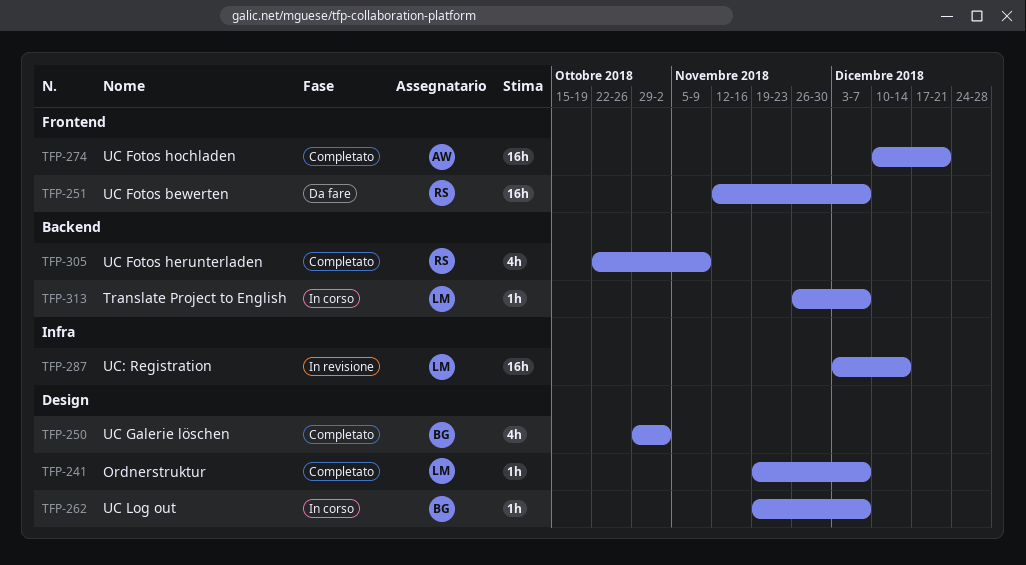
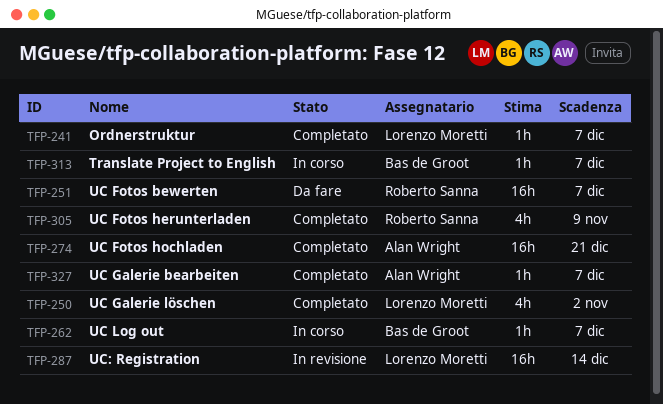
TFP-250, owner: Bas de Groot -> Lorenzo Moretti
TFP-313, owner: Lorenzo Moretti -> Bas de Groot
TFP-327: none -> present

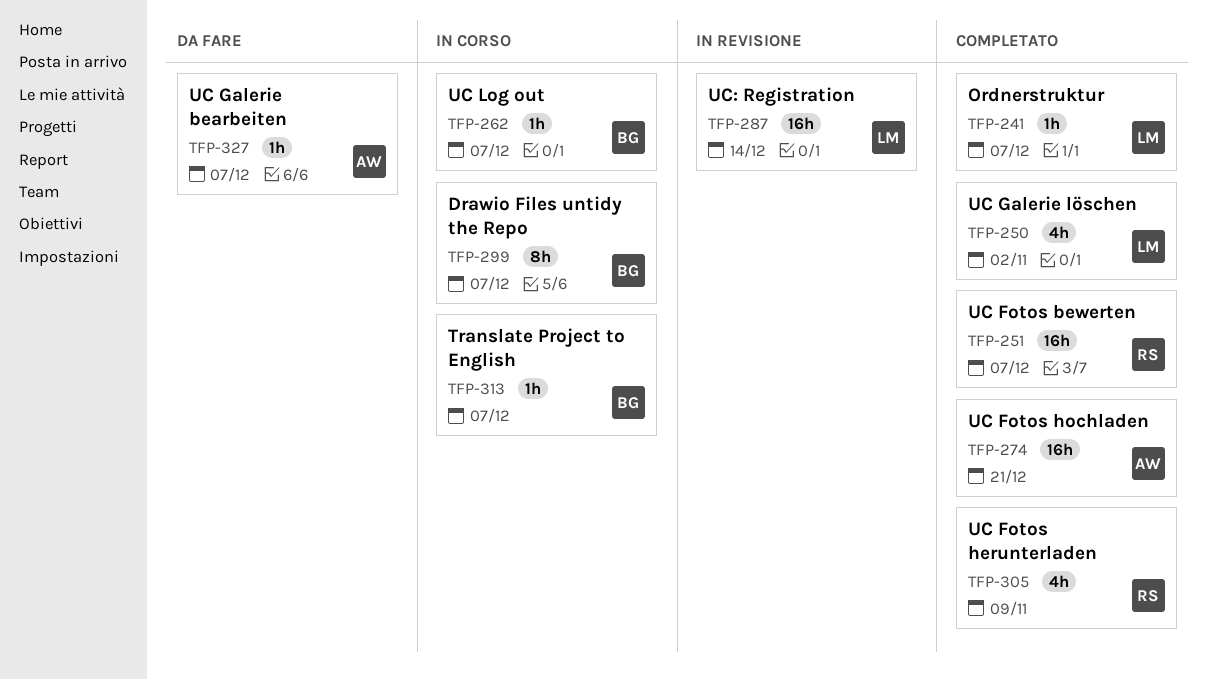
TFP-251, status: Da fare -> Completato
TFP-299: none -> present
TFP-327, status: Completato -> Da fare

